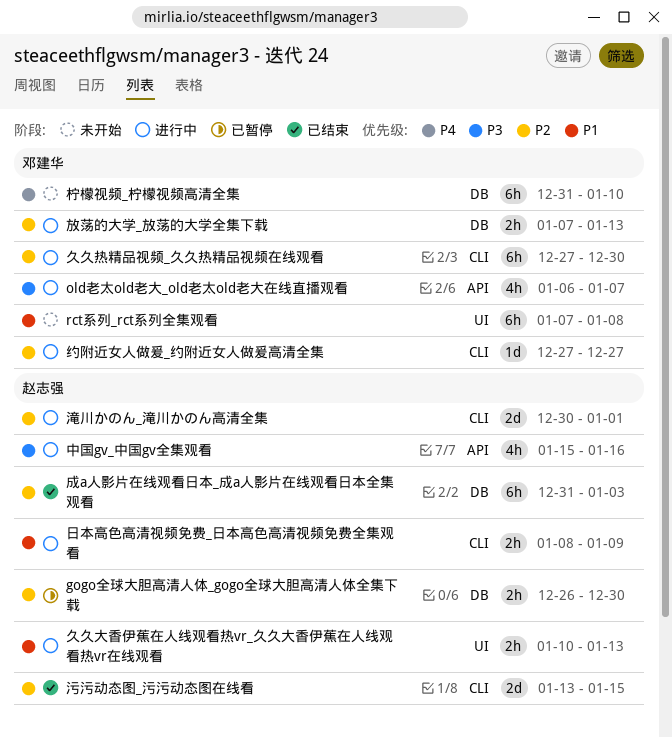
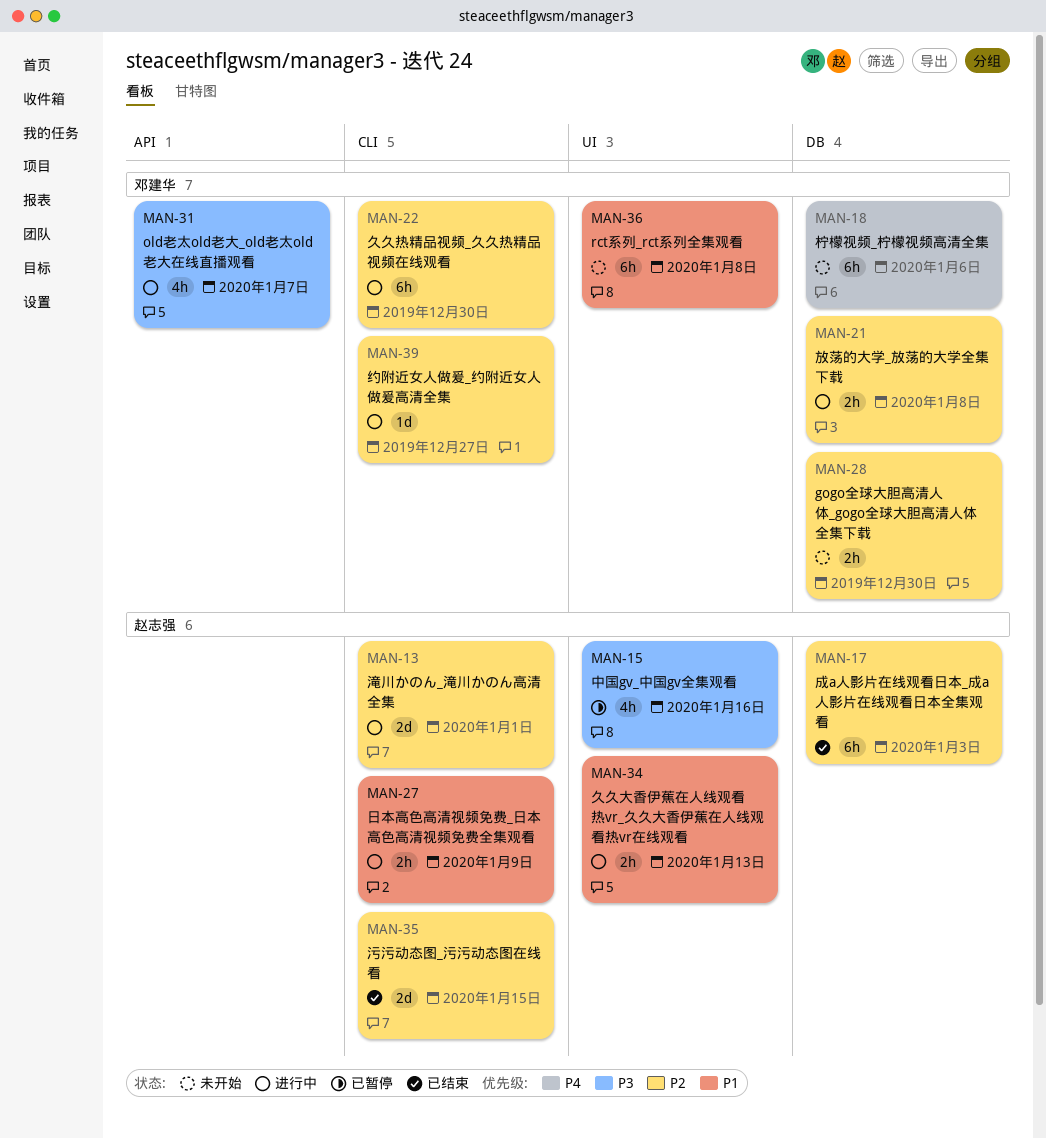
gogo全球大胆高清人体_gogo全球大胆高清人体全集下载, status: 已暂停 -> 未开始
gogo全球大胆高清人体_gogo全球大胆高清人体全集下载, owner: 赵志强 -> 邓建华
中国gv_中国gv全集观看, status: 进行中 -> 已暂停
中国gv_中国gv全集观看, label: API -> UI
放荡的大学_放荡的大学全集下载, due: Jan 13 -> Jan 8
柠檬视频_柠檬视频高清全集, due: Jan 10 -> Jan 6

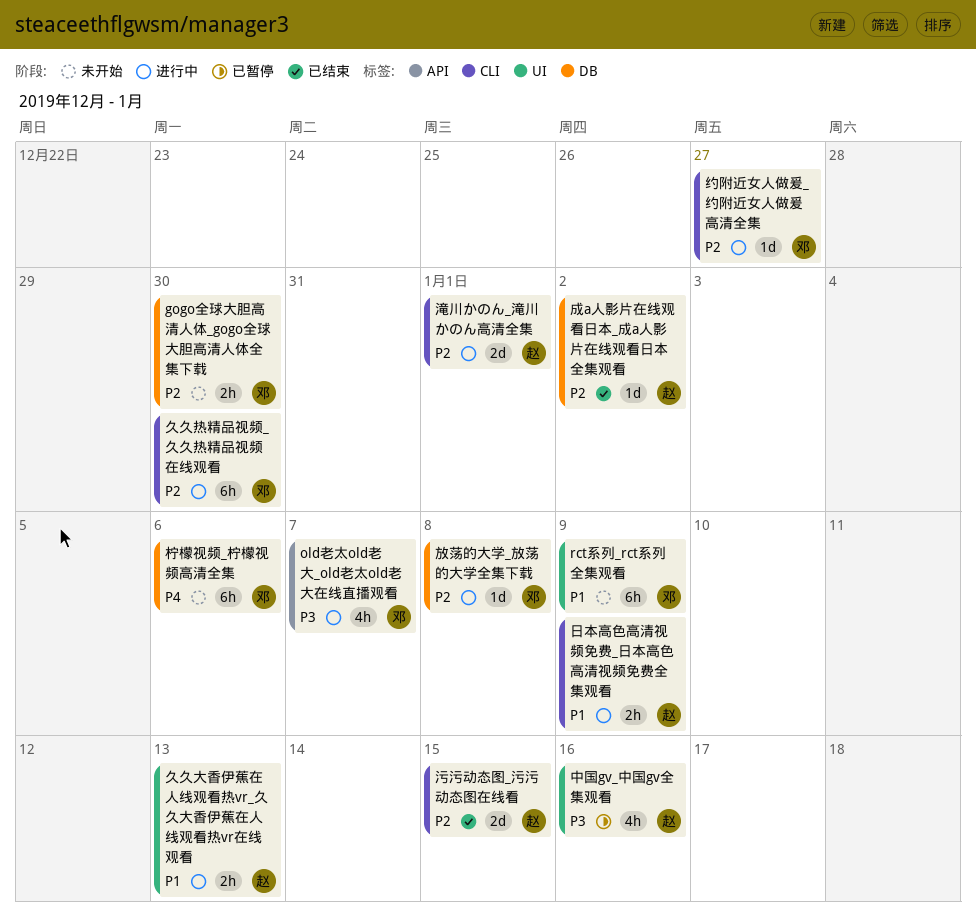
rct系列_rct系列全集观看, due: Jan 8 -> Jan 9
成a人影片在线观看日本_成a人影片在线观看日本全集观看, estimate: 6h -> 1d
成a人影片在线观看日本_成a人影片在线观看日本全集观看, due: Jan 3 -> Jan 2
放荡的大学_放荡的大学全集下载, estimate: 2h -> 1d

